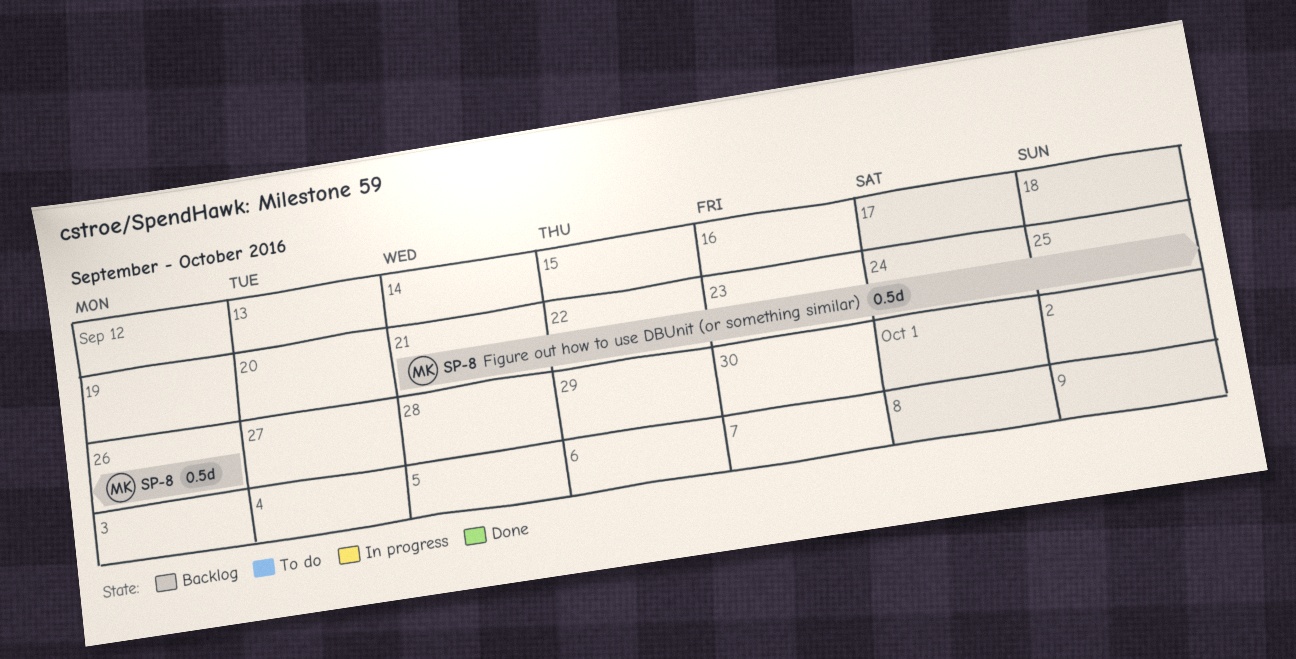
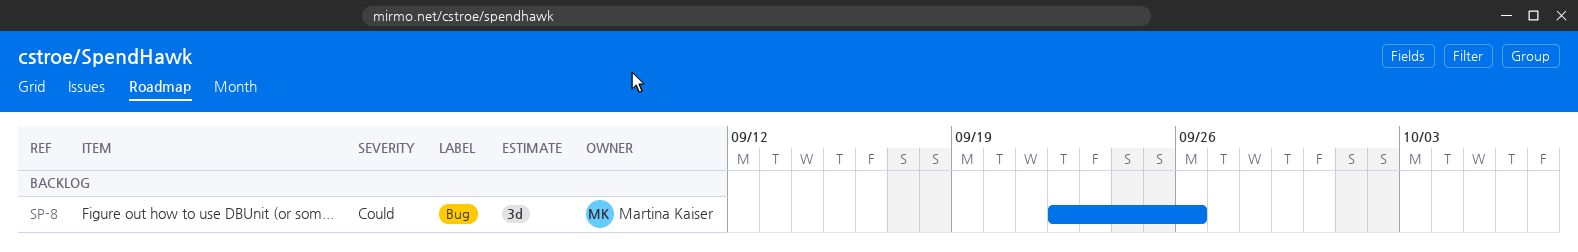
SP-8, estimate: 0.5d -> 3d
SP-8, start: Sep 21 -> Sep 22

